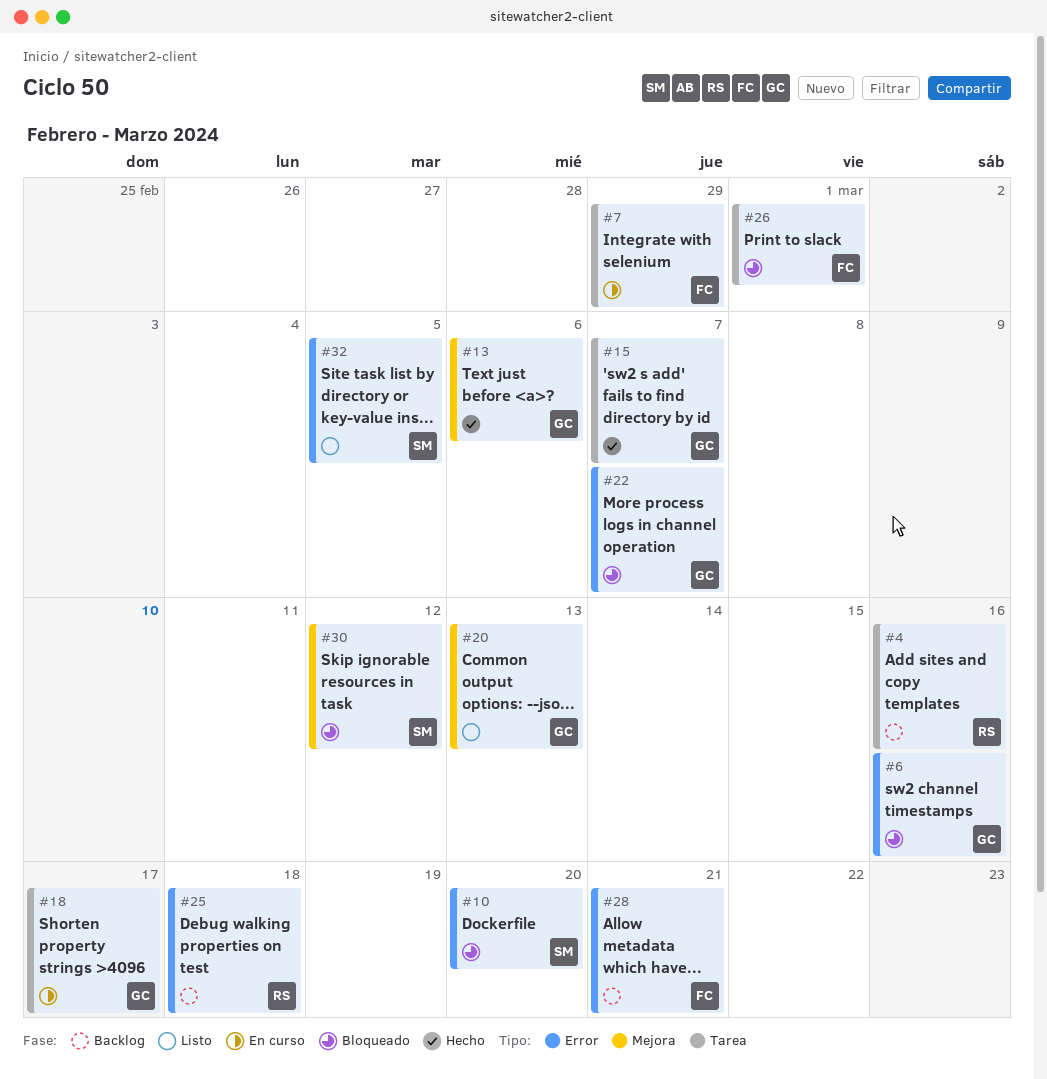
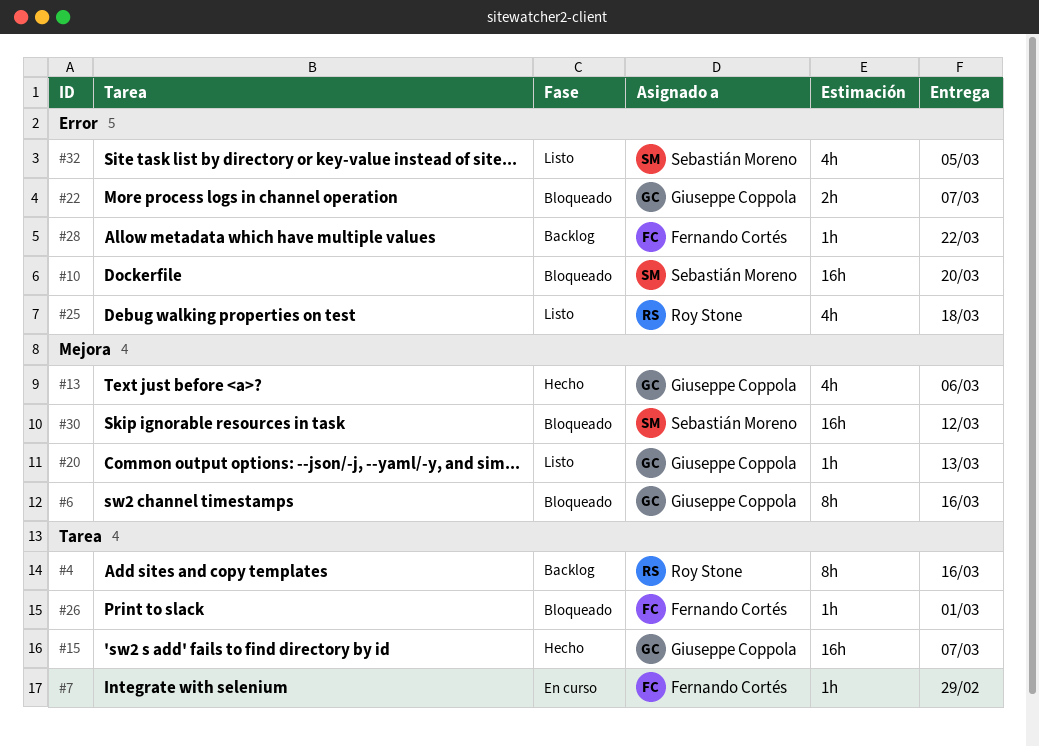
#6, label: Error -> Mejora
#18: present -> none
#25, status: Backlog -> Listo
#28, due: Mar 21 -> Mar 22

